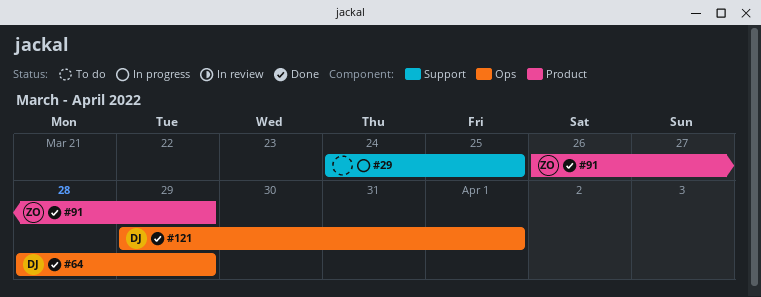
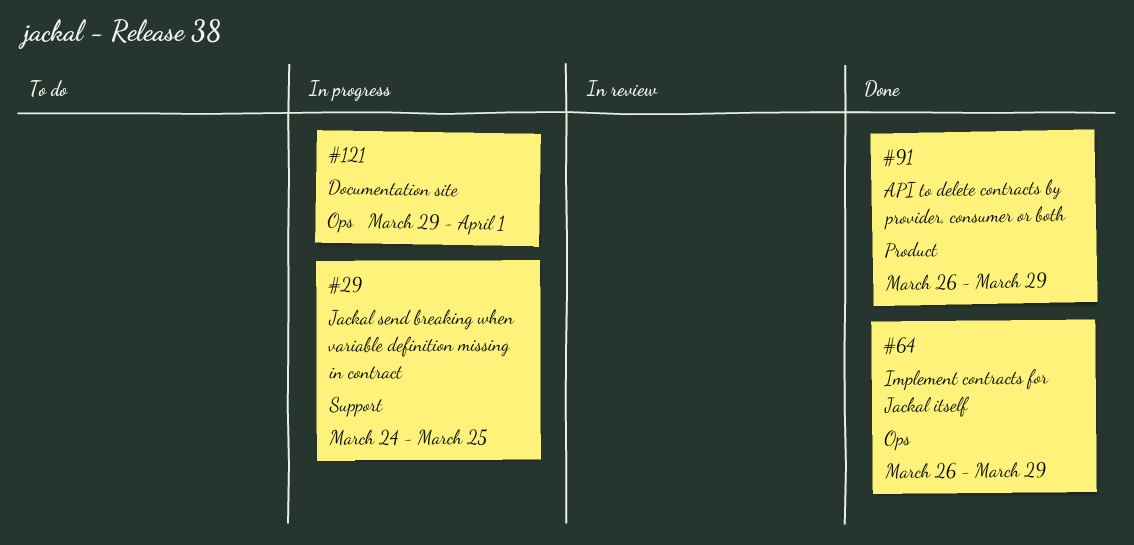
#64, start: Mar 28 -> Mar 26
#121, status: Done -> In progress

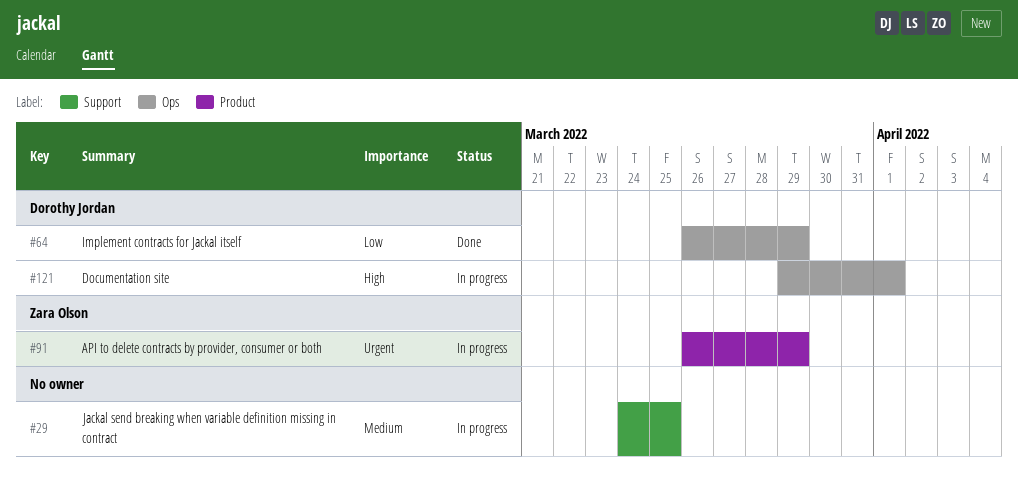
#91, status: Done -> In progress

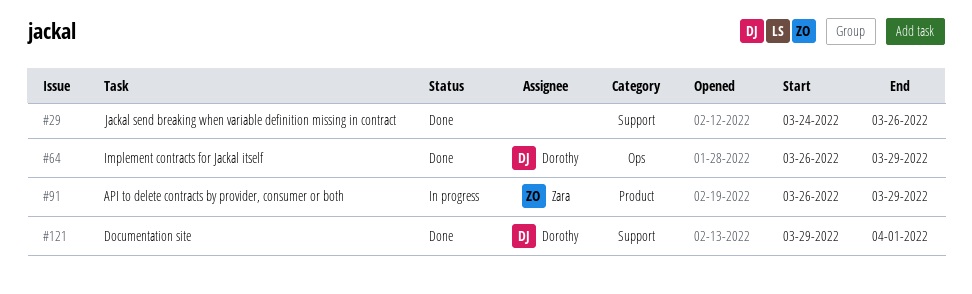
#29, status: In progress -> Done
#29, due: Mar 25 -> Mar 26
#121, status: In progress -> Done
#121, label: Ops -> Support

